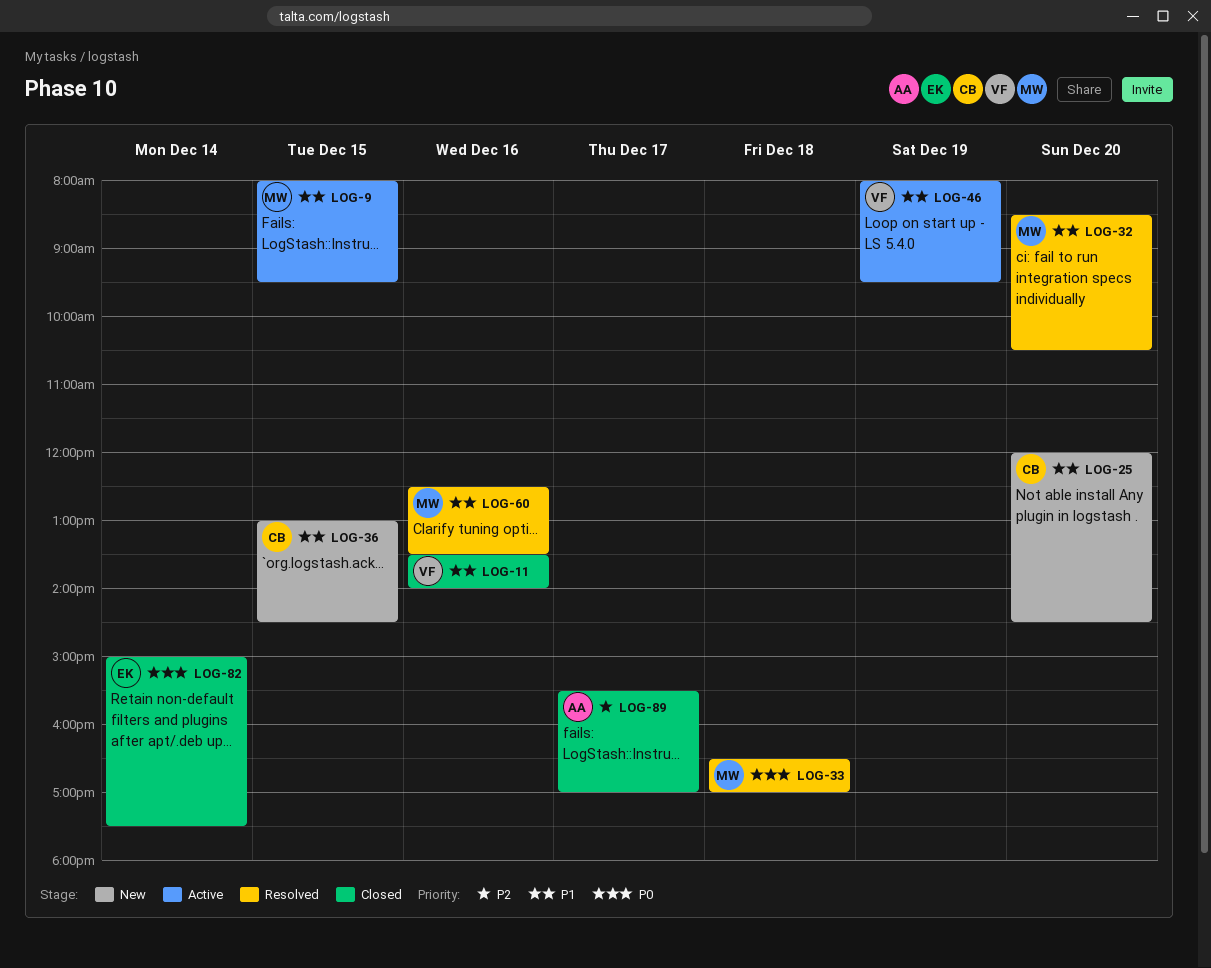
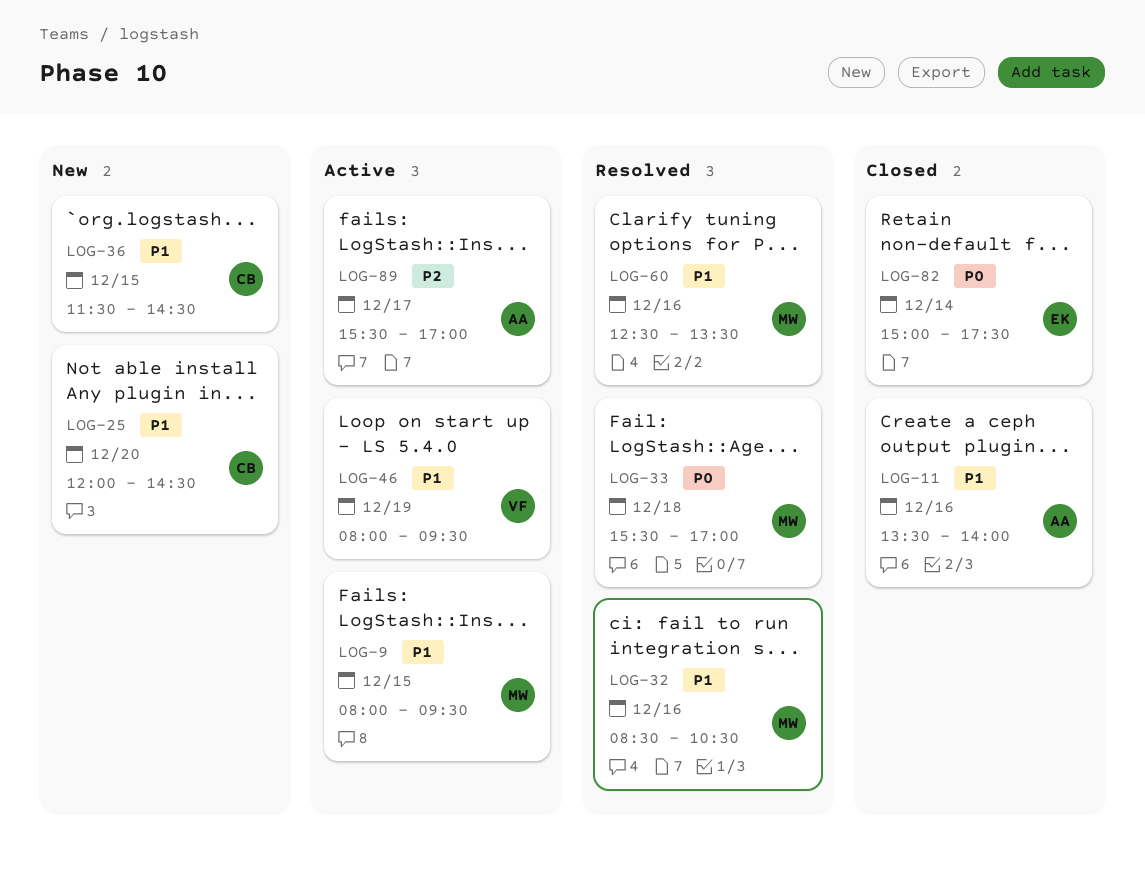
LOG-11, owner: VF -> AA
LOG-32, day: Dec 20 -> Dec 16
LOG-33, begins: 16:30 -> 15:30
LOG-36, begins: 13:00 -> 11:30
LOG-89, status: Closed -> Active

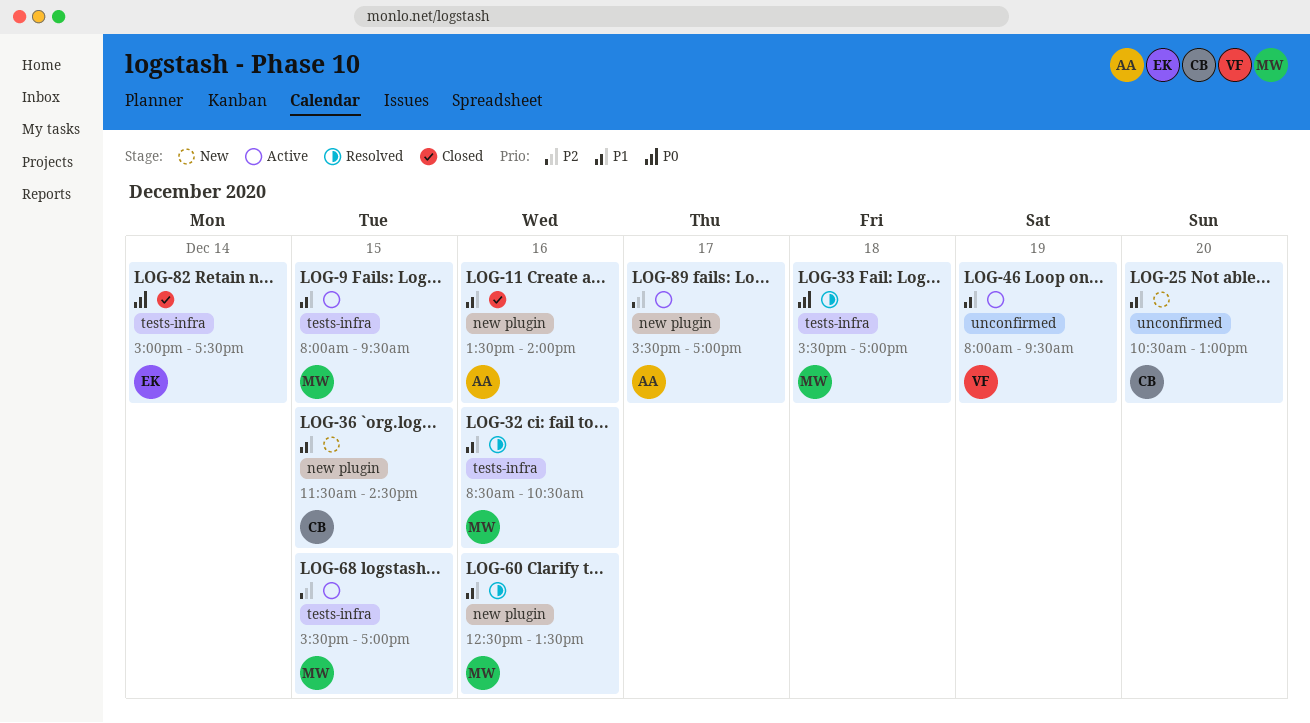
LOG-25, begins: 12:00 -> 10:30
LOG-25, ends: 14:30 -> 13:00
LOG-68: none -> present

